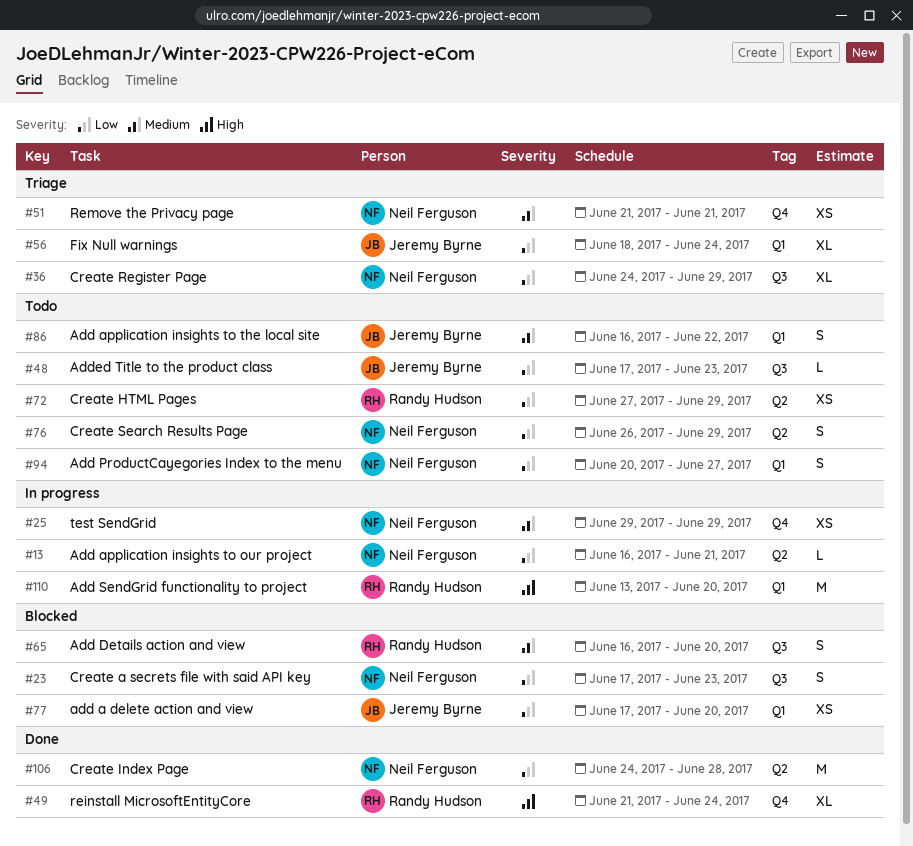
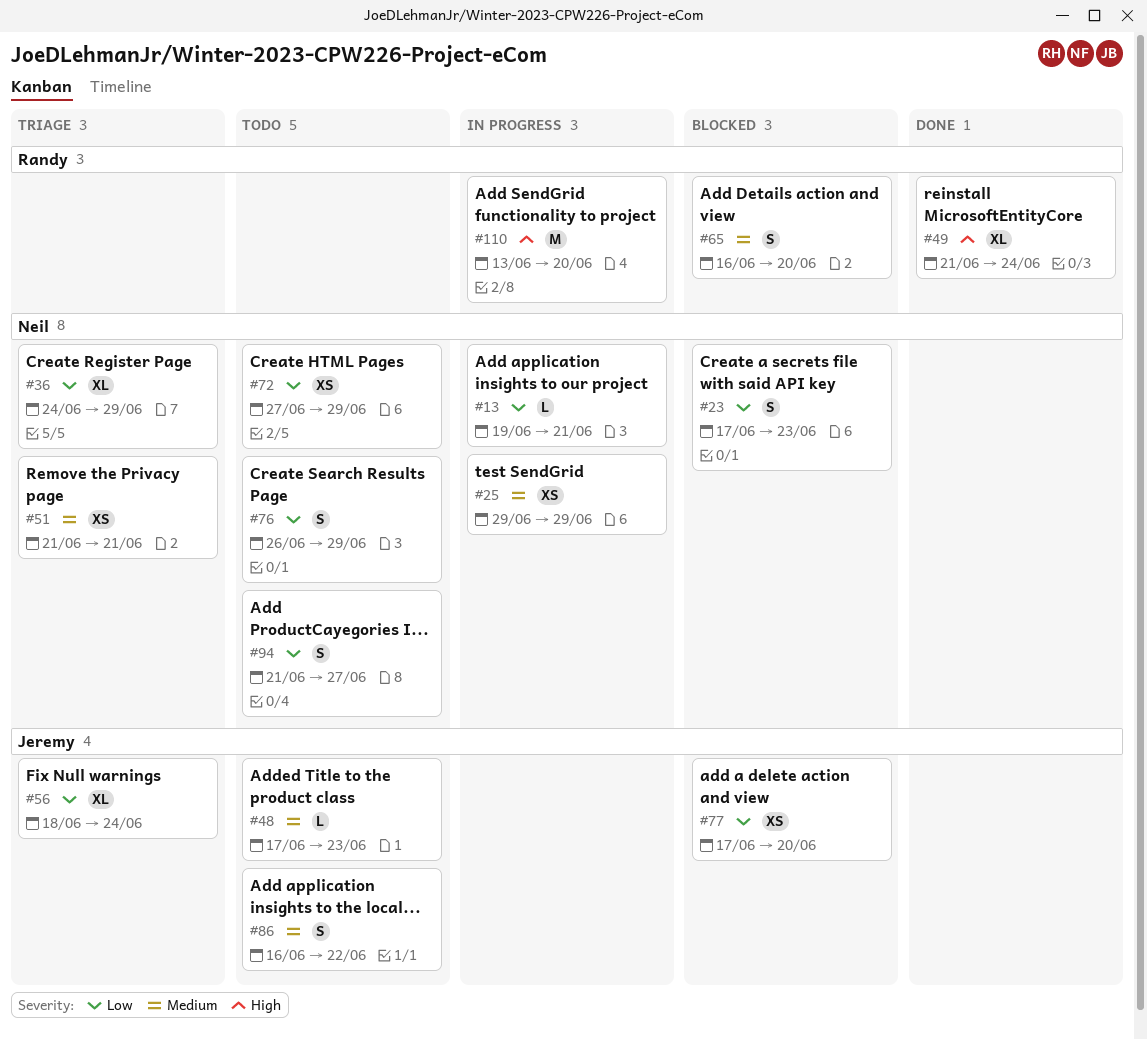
#13, start: Jun 16 -> Jun 19
#48, priority: Low -> Medium
#72, owner: Randy Hudson -> Neil Ferguson
#94, start: Jun 20 -> Jun 21
#106: present -> none

